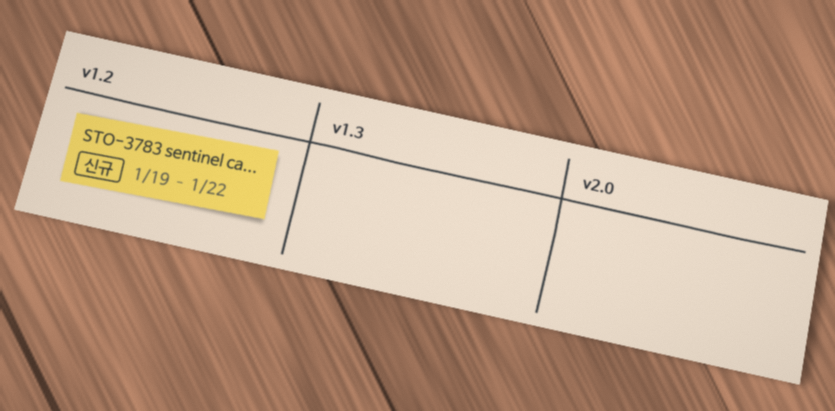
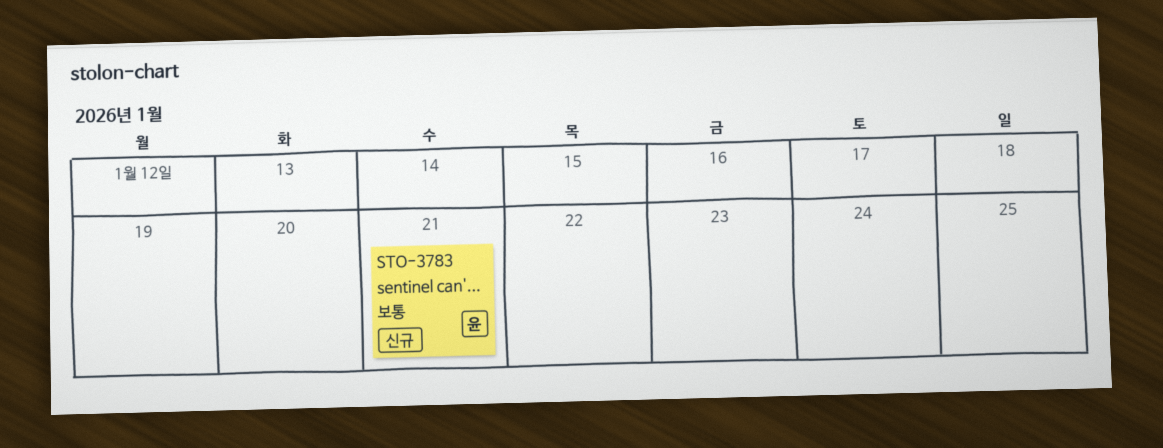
STO-3783, due: Jan 22 -> Jan 21

